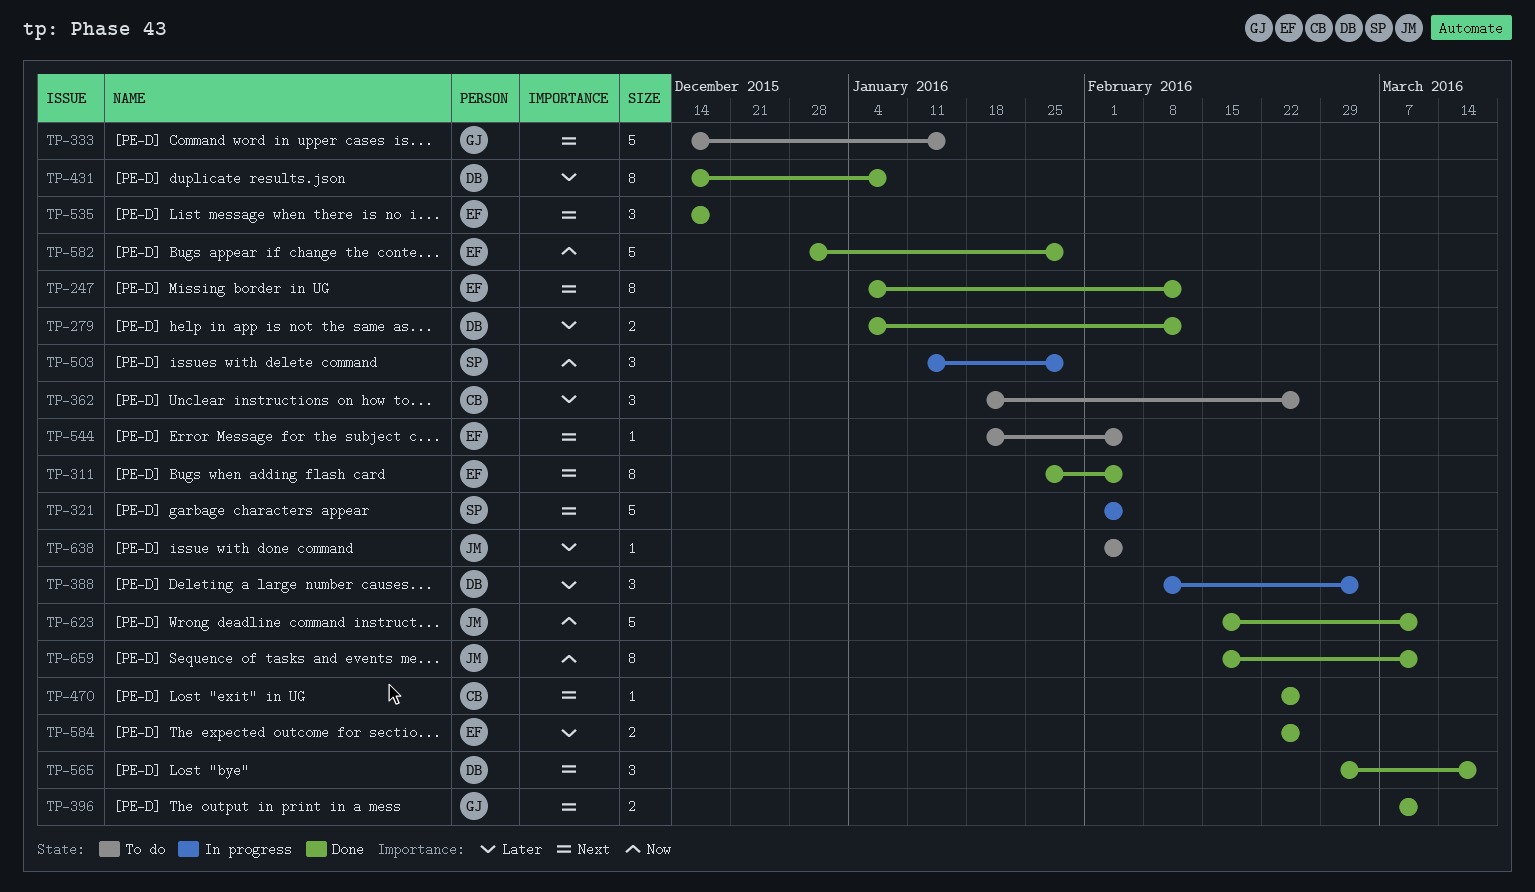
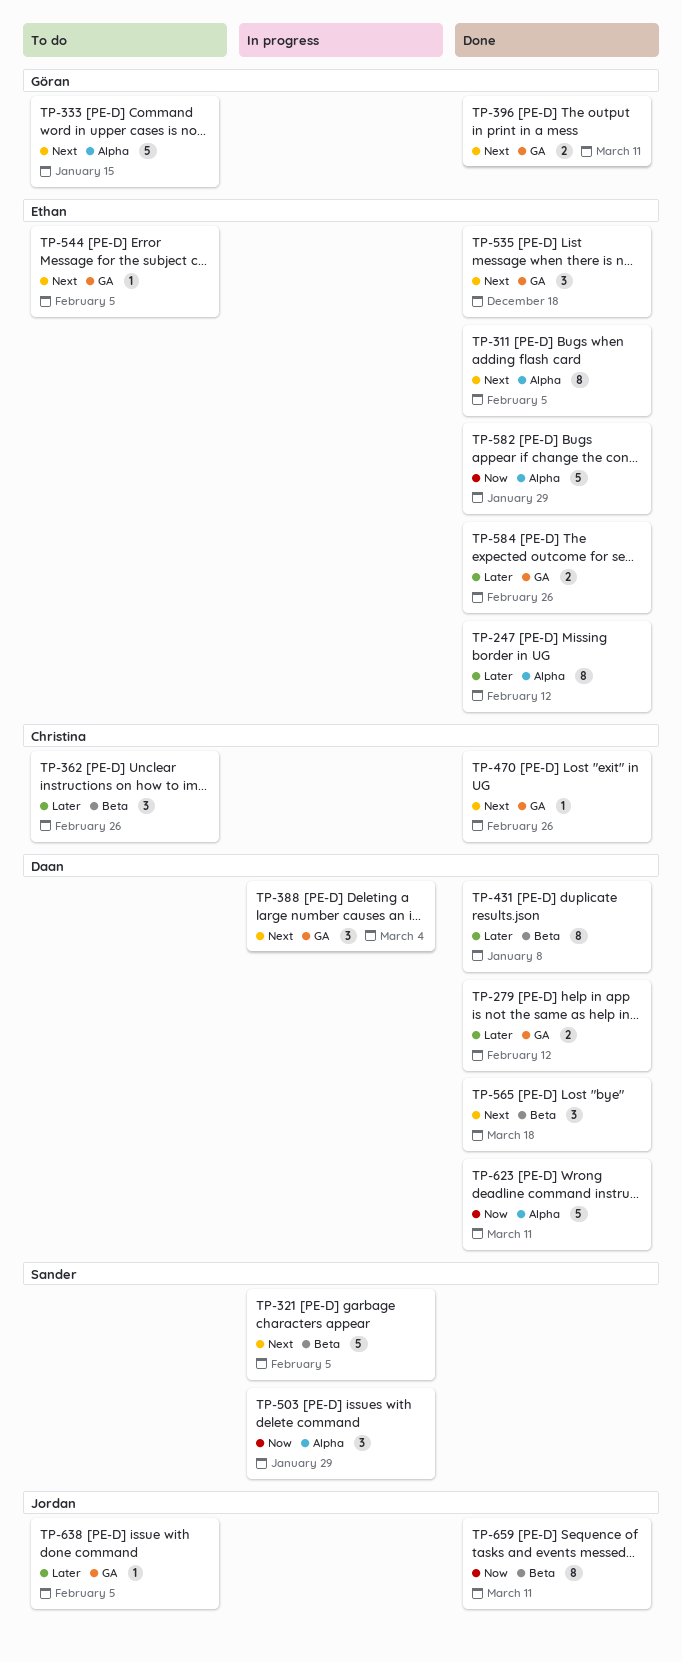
TP-247, priority: Next -> Later
TP-388, priority: Later -> Next
TP-623, owner: Jordan -> Daan

